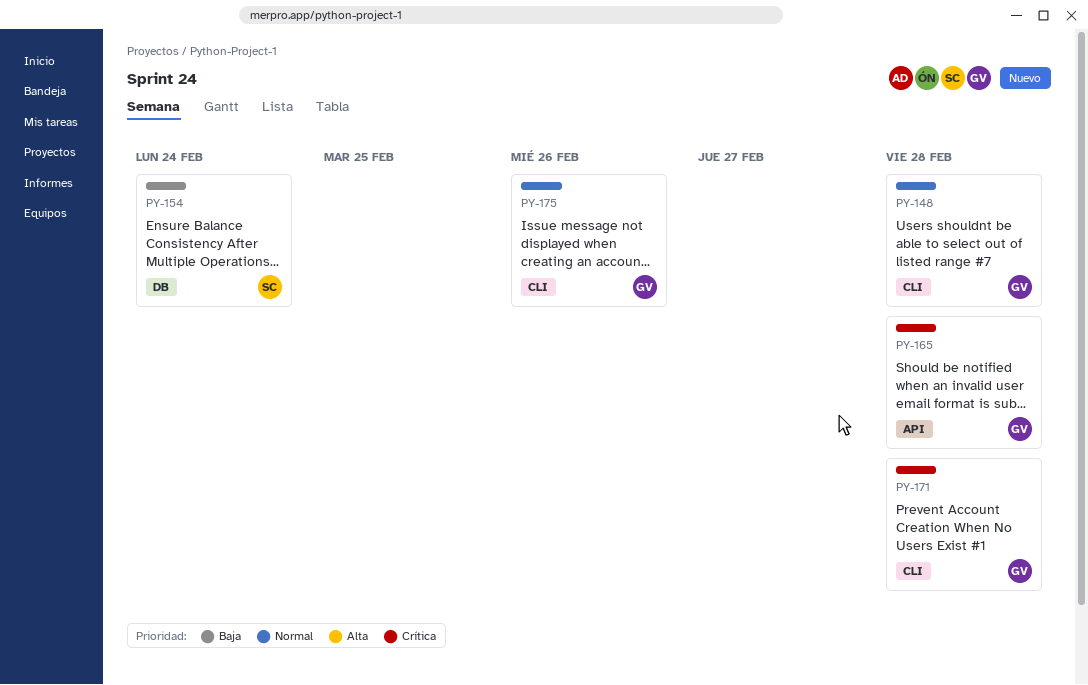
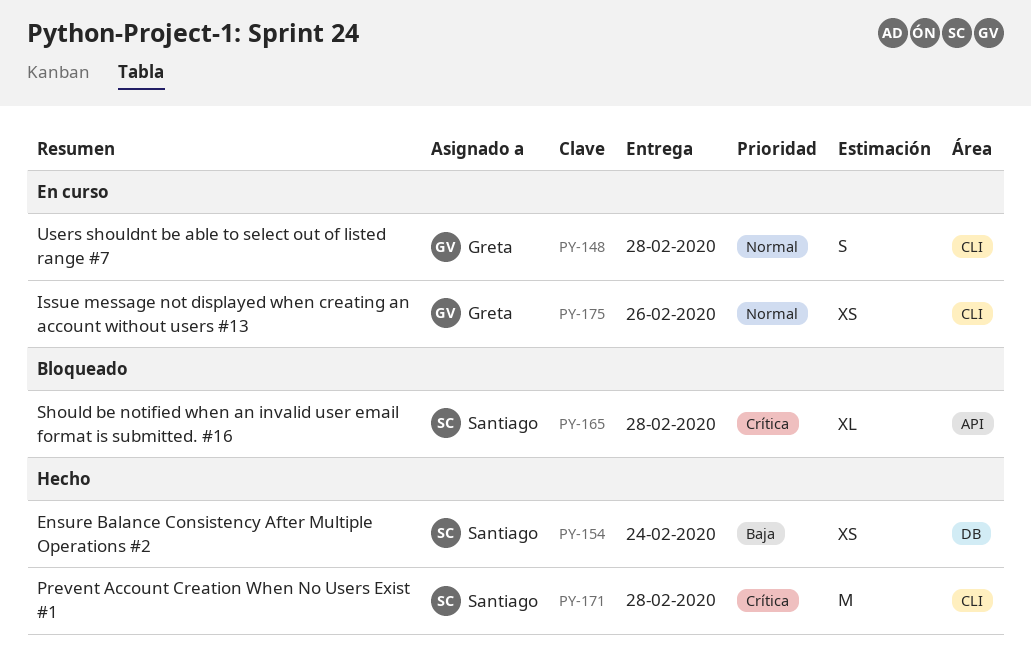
PY-165, owner: Greta -> Santiago
PY-171, owner: Greta -> Santiago

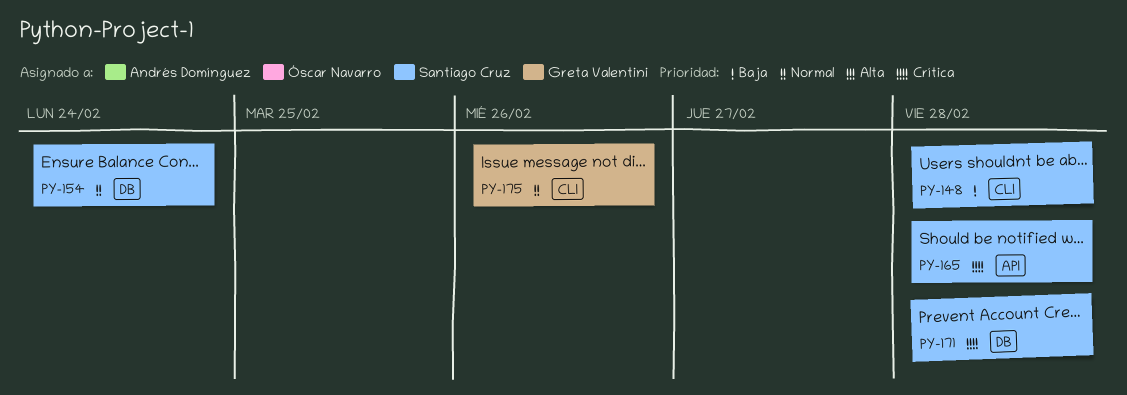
PY-148, owner: Greta Valentini -> Santiago Cruz
PY-148, priority: Normal -> Baja
PY-154, priority: Baja -> Normal
PY-171, label: CLI -> DB

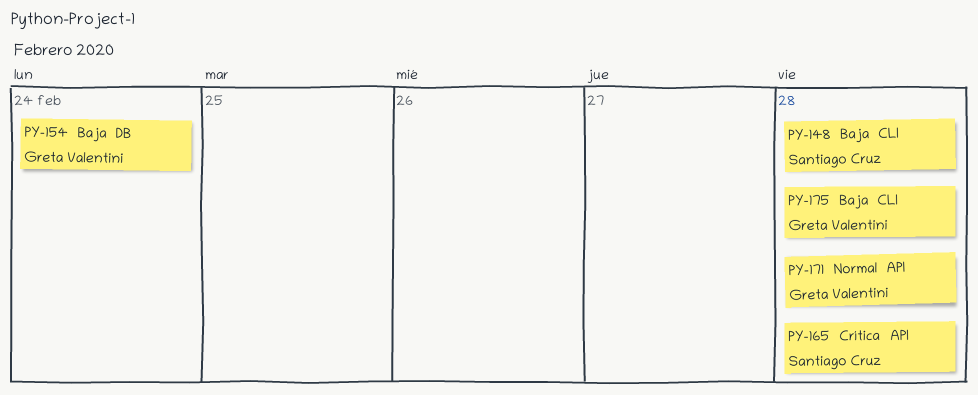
PY-154, owner: Santiago Cruz -> Greta Valentini
PY-154, priority: Normal -> Baja
PY-171, owner: Santiago Cruz -> Greta Valentini
PY-171, priority: Crítica -> Normal
PY-171, label: DB -> API
PY-175, priority: Normal -> Baja
PY-175, due: Feb 26 -> Feb 28

